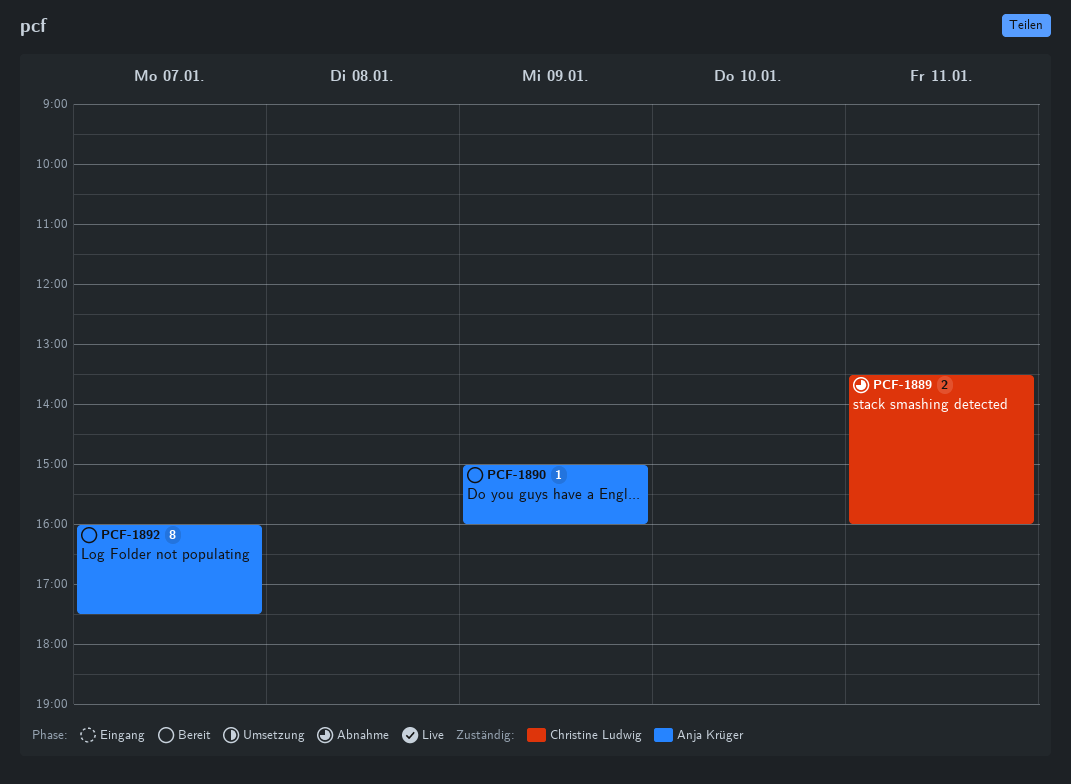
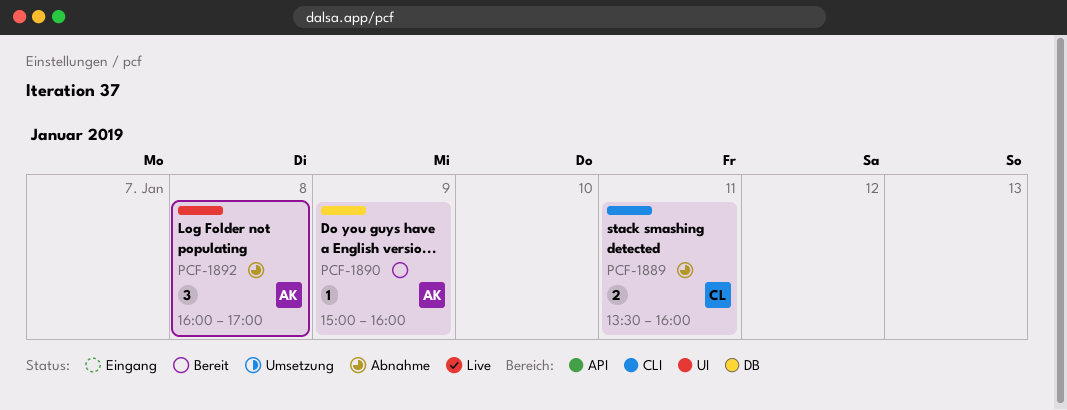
PCF-1892, status: Bereit -> Abnahme
PCF-1892, estimate: 8 -> 3
PCF-1892, day: Jan 7 -> Jan 8
PCF-1892, ends: 17:30 -> 17:00

